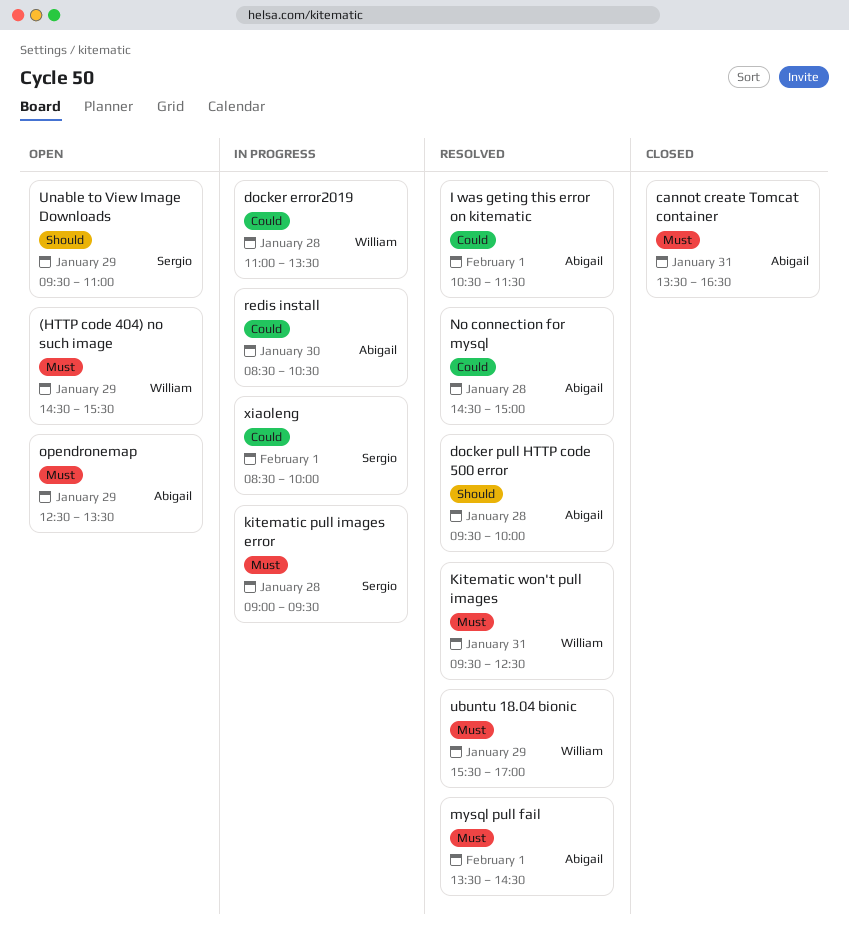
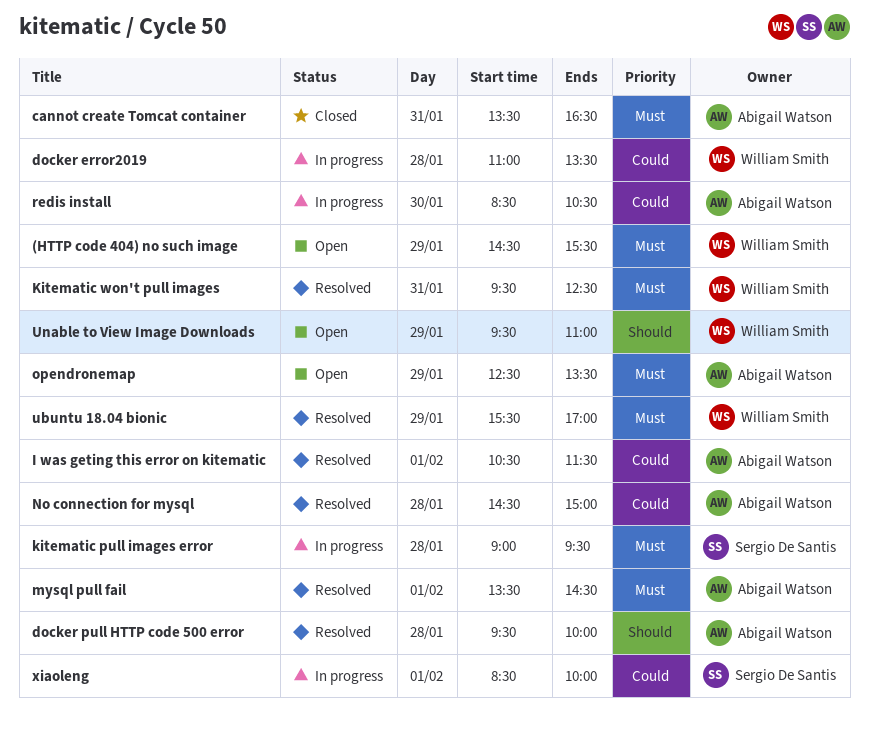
Unable to View Image Downloads, owner: Sergio De Santis -> William Smith

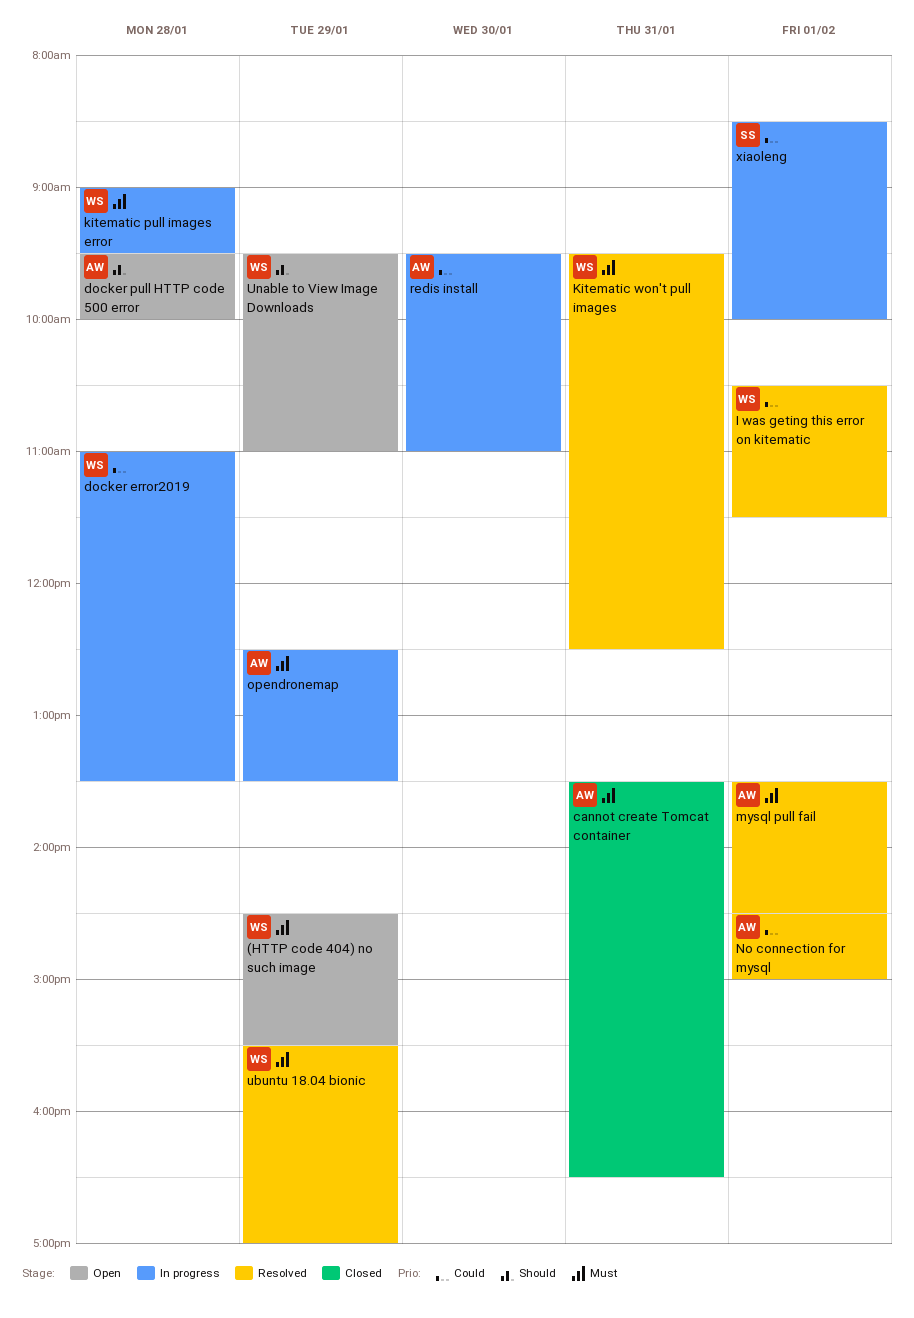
docker pull HTTP code 500 error, status: Resolved -> Open
I was geting this error on kitematic, owner: Abigail Watson -> William Smith
kitematic pull images error, owner: Sergio De Santis -> William Smith
No connection for mysql, day: Jan 28 -> Feb 1
opendronemap, status: Open -> In progress
redis install, begins: 08:30 -> 09:30
redis install, ends: 10:30 -> 11:00

